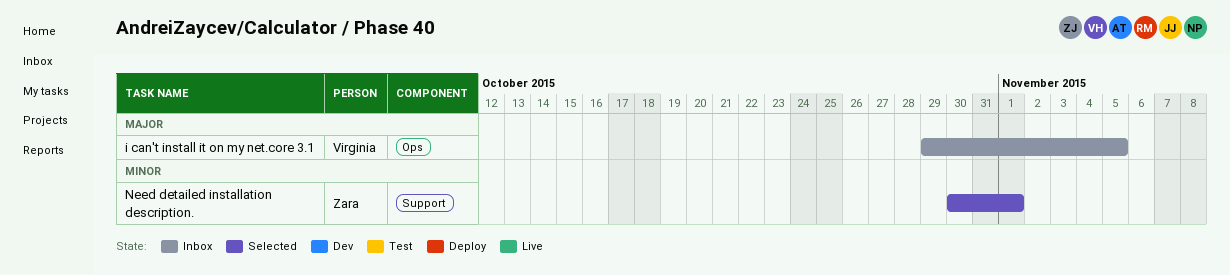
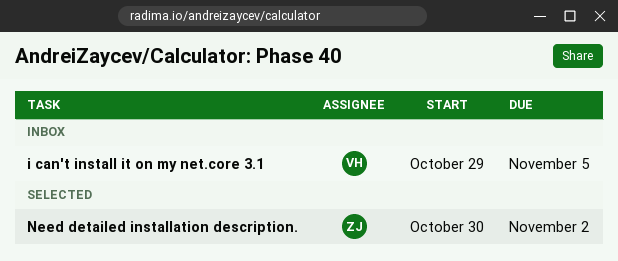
Need detailed installation description., due: Nov 1 -> Nov 2

